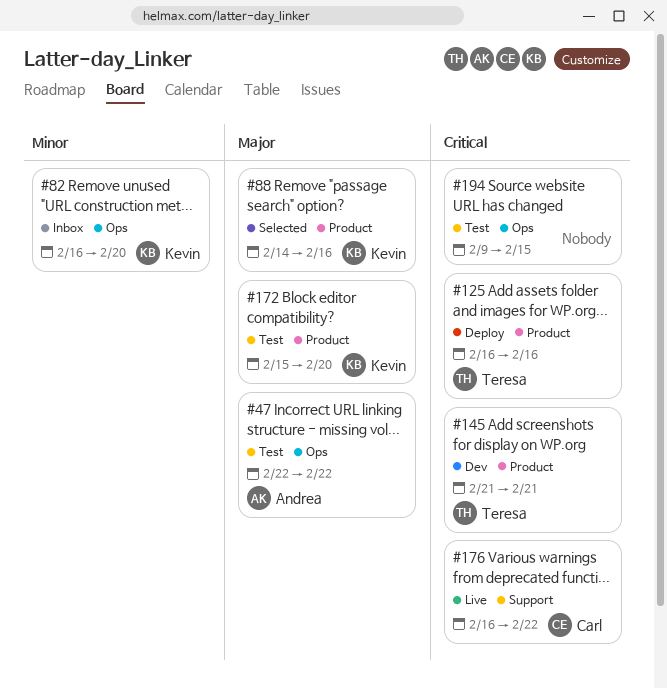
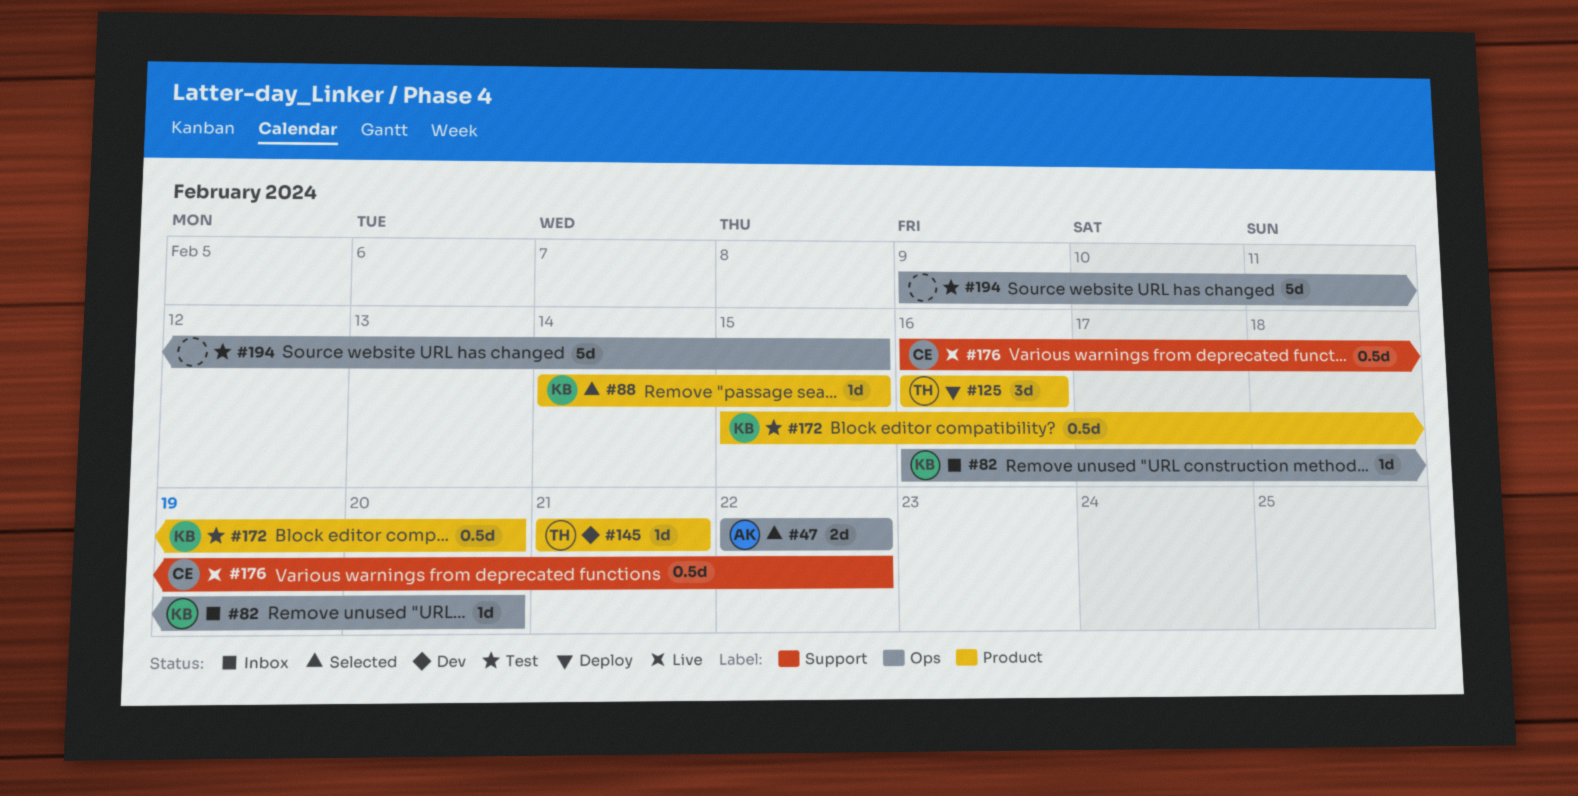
#47, status: Test -> Selected
#88, due: Feb 16 -> Feb 15

